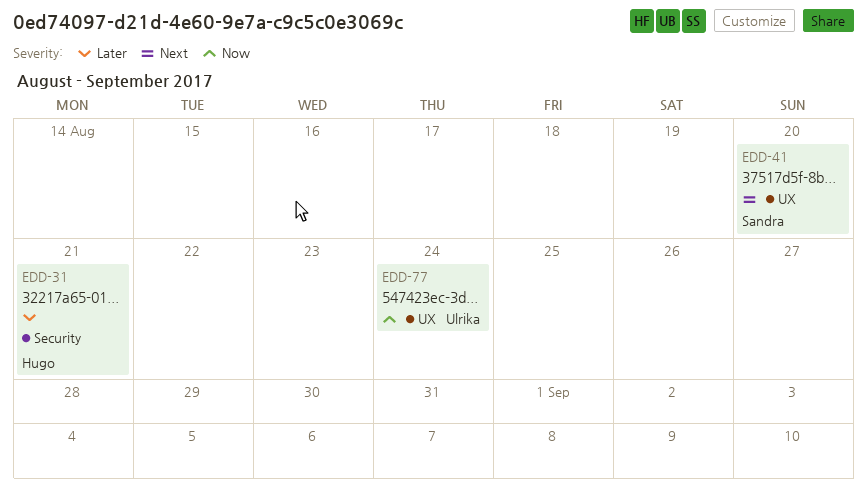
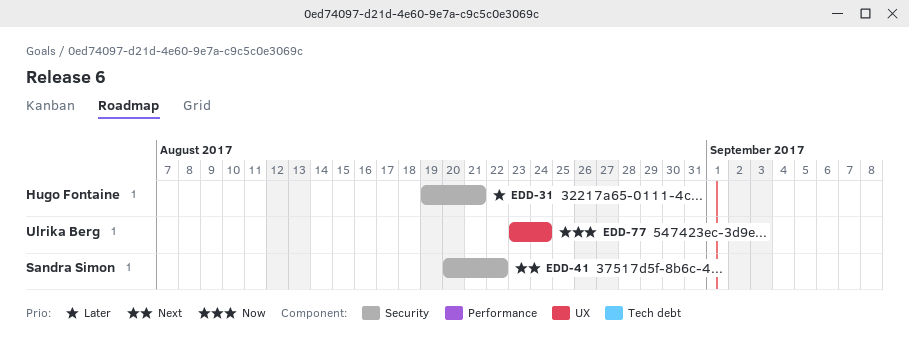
EDD-41, label: UX -> Security
EDD-41, due: Aug 20 -> Aug 22

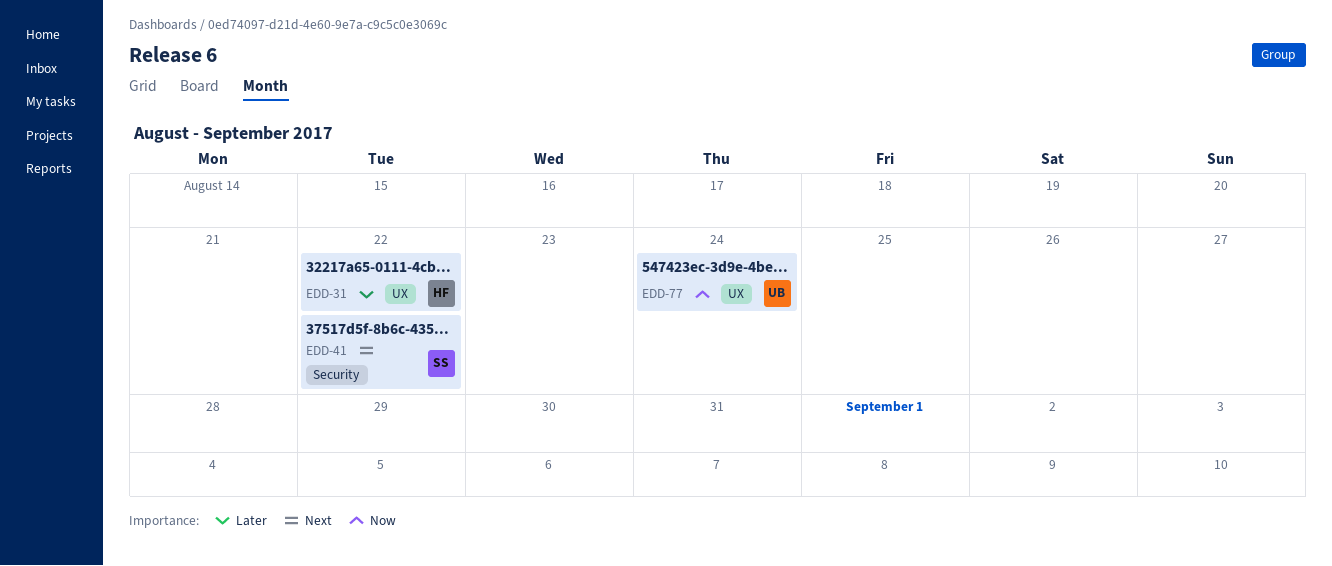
EDD-31, label: Security -> UX
EDD-31, due: Aug 21 -> Aug 22

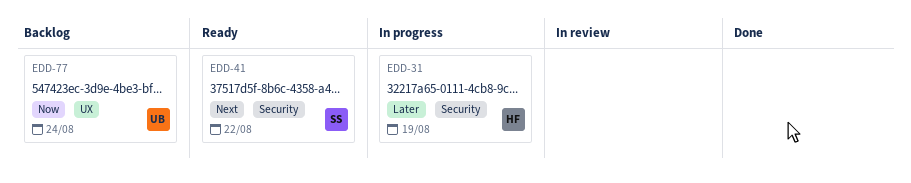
EDD-31, label: UX -> Security
EDD-31, due: Aug 22 -> Aug 19

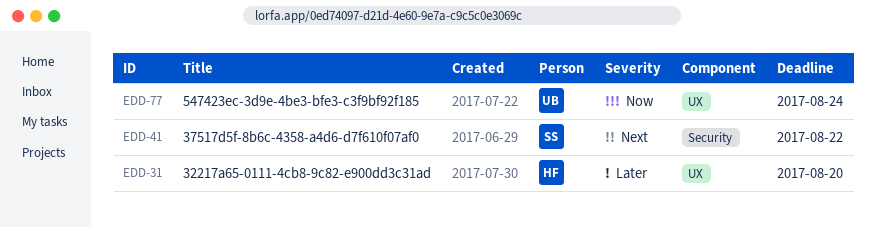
EDD-31, label: Security -> UX
EDD-31, due: Aug 19 -> Aug 20

